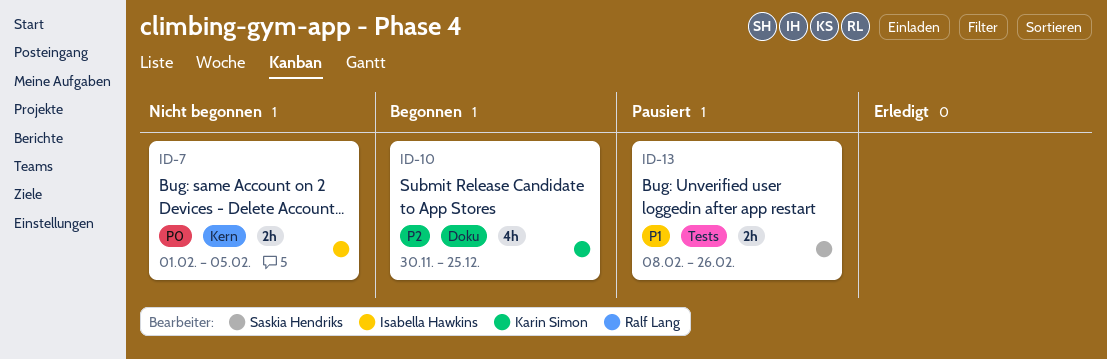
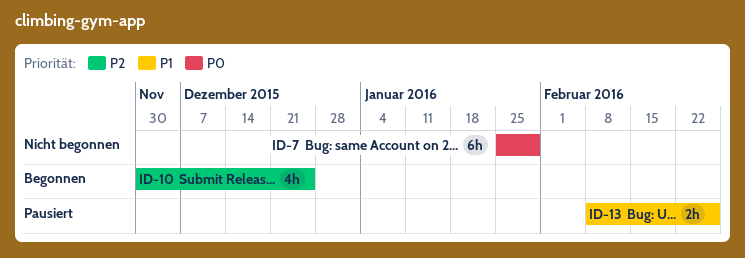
ID-7, estimate: 2h -> 6h
ID-7, start: Feb 1 -> Jan 25
ID-7, due: Feb 5 -> Jan 29

